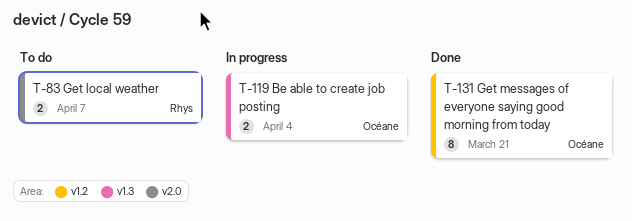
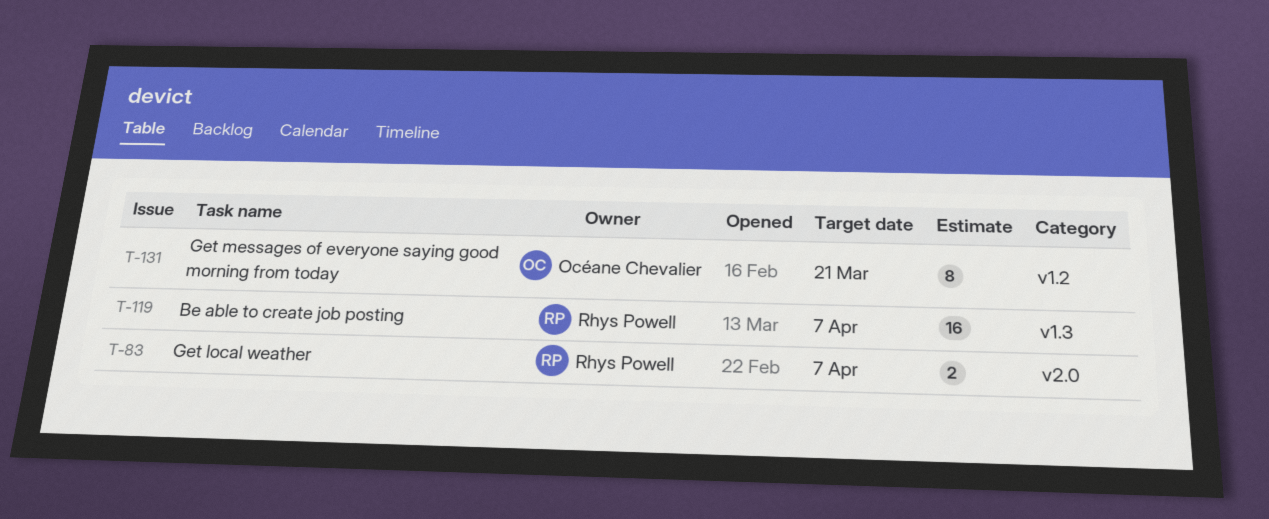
T-119, owner: Océane Chevalier -> Rhys Powell
T-119, estimate: 2 -> 16
T-119, due: Apr 4 -> Apr 7

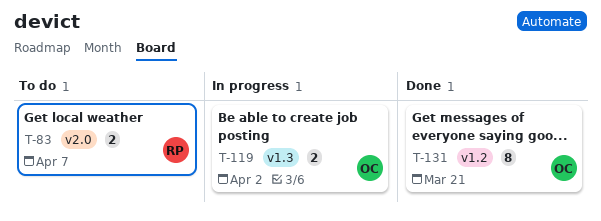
T-119, owner: Rhys Powell -> Océane Chevalier
T-119, estimate: 16 -> 2
T-119, due: Apr 7 -> Apr 2

